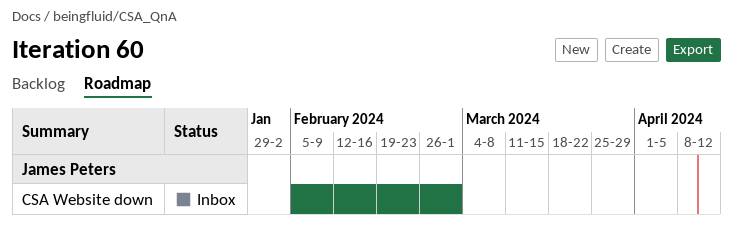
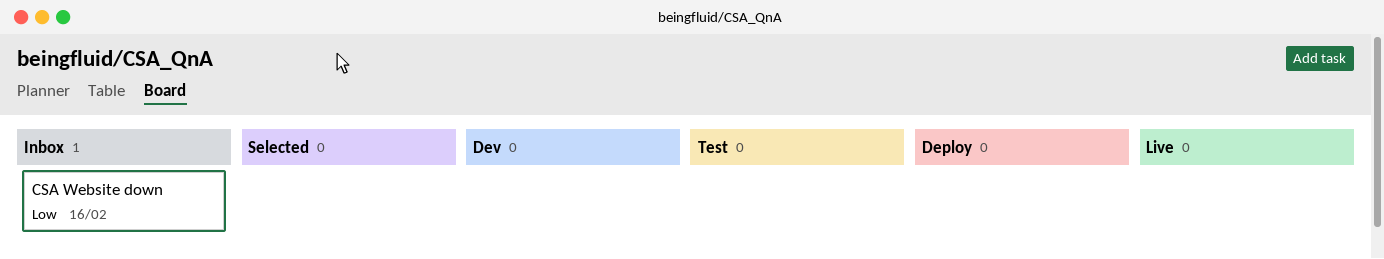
CSA Website down, due: Mar 1 -> Feb 16

